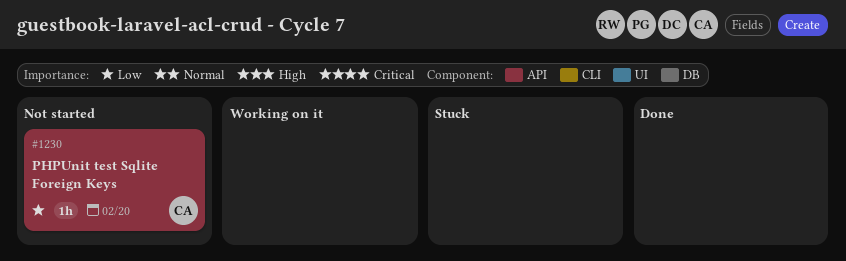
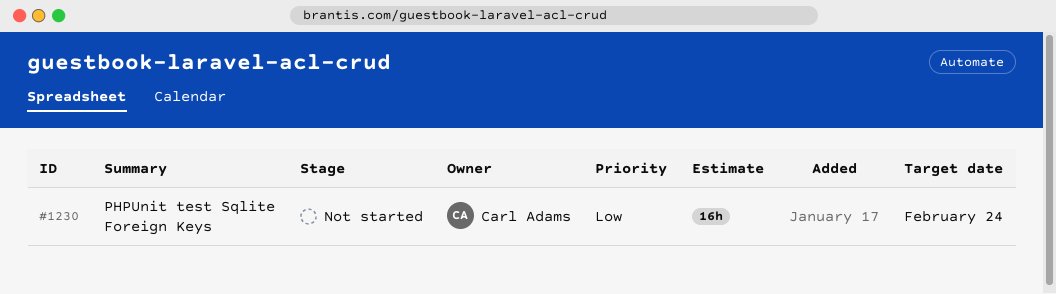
#1230, estimate: 1h -> 16h
#1230, due: Feb 20 -> Feb 24

